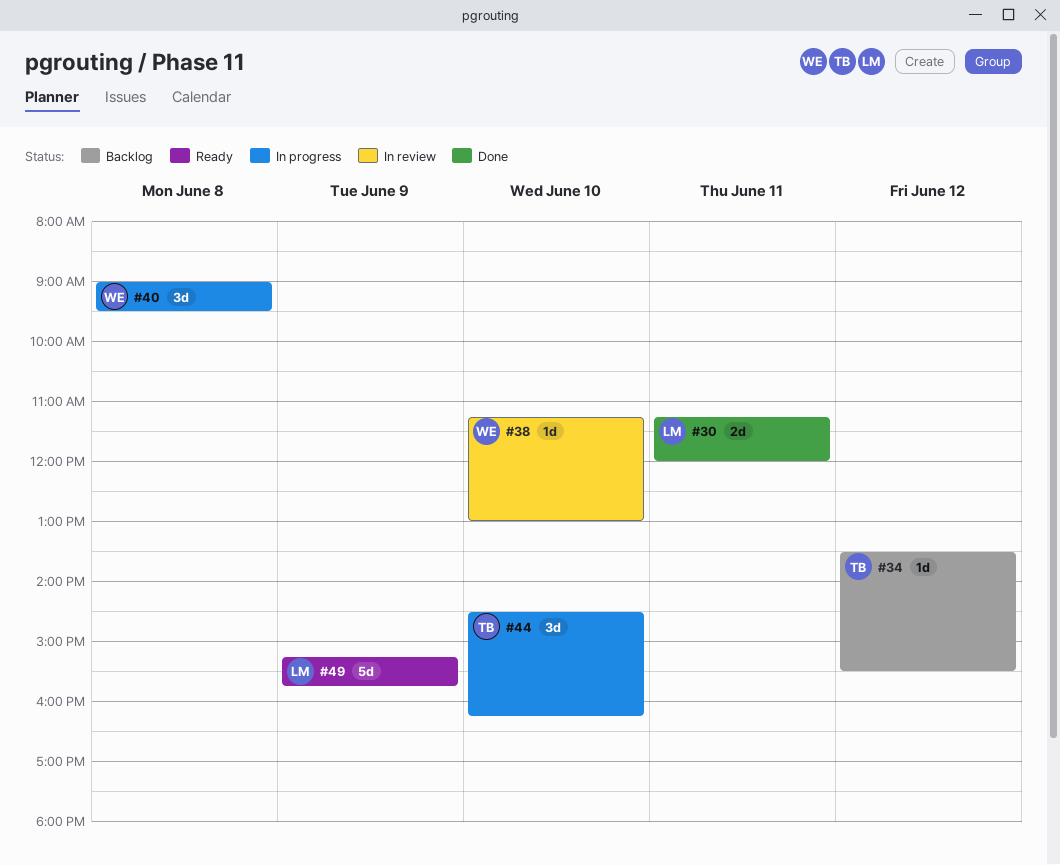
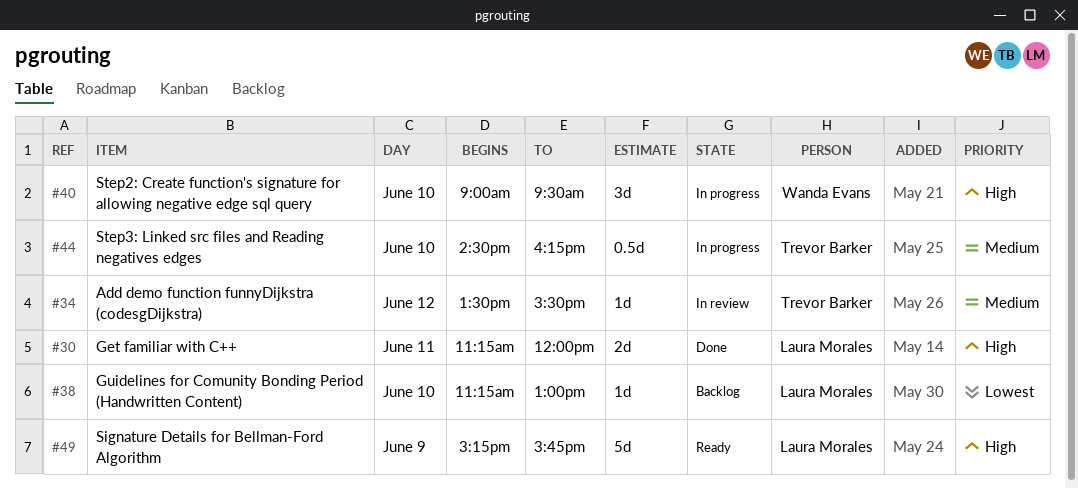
#34, status: Backlog -> In review
#38, status: In review -> Backlog
#38, owner: Wanda Evans -> Laura Morales
#40, day: Jun 8 -> Jun 10
#44, estimate: 3d -> 0.5d

